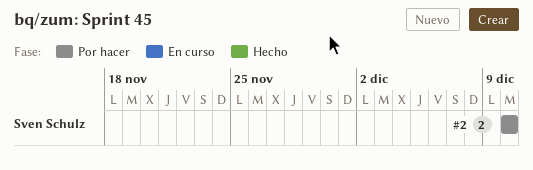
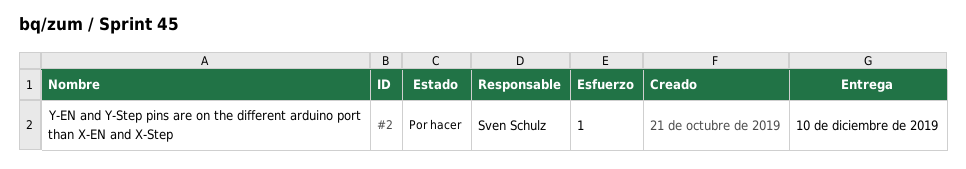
#2, estimate: 2 -> 1

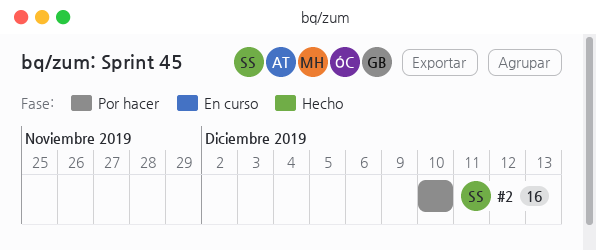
#2, estimate: 1 -> 16

